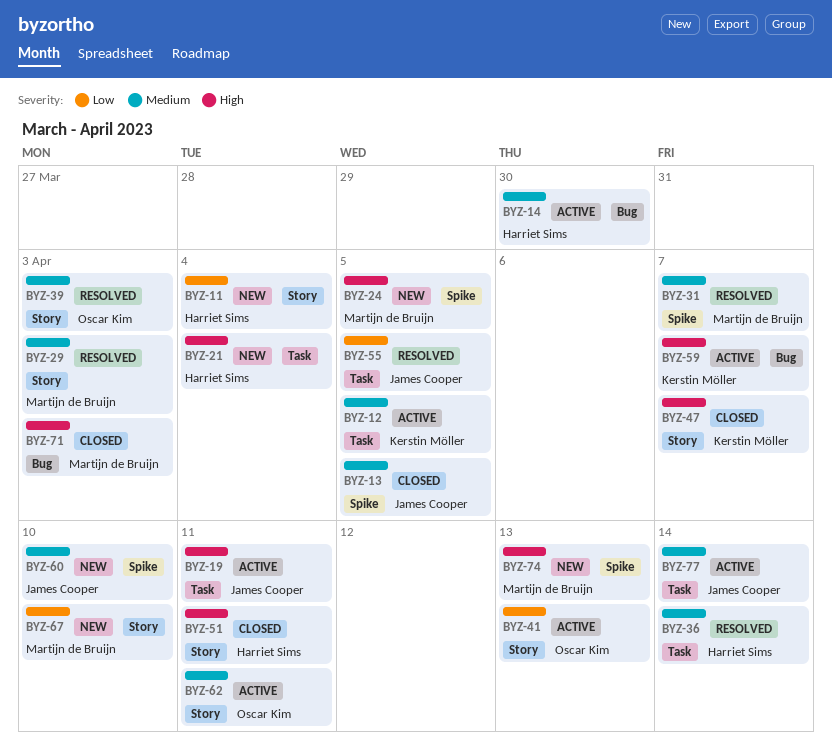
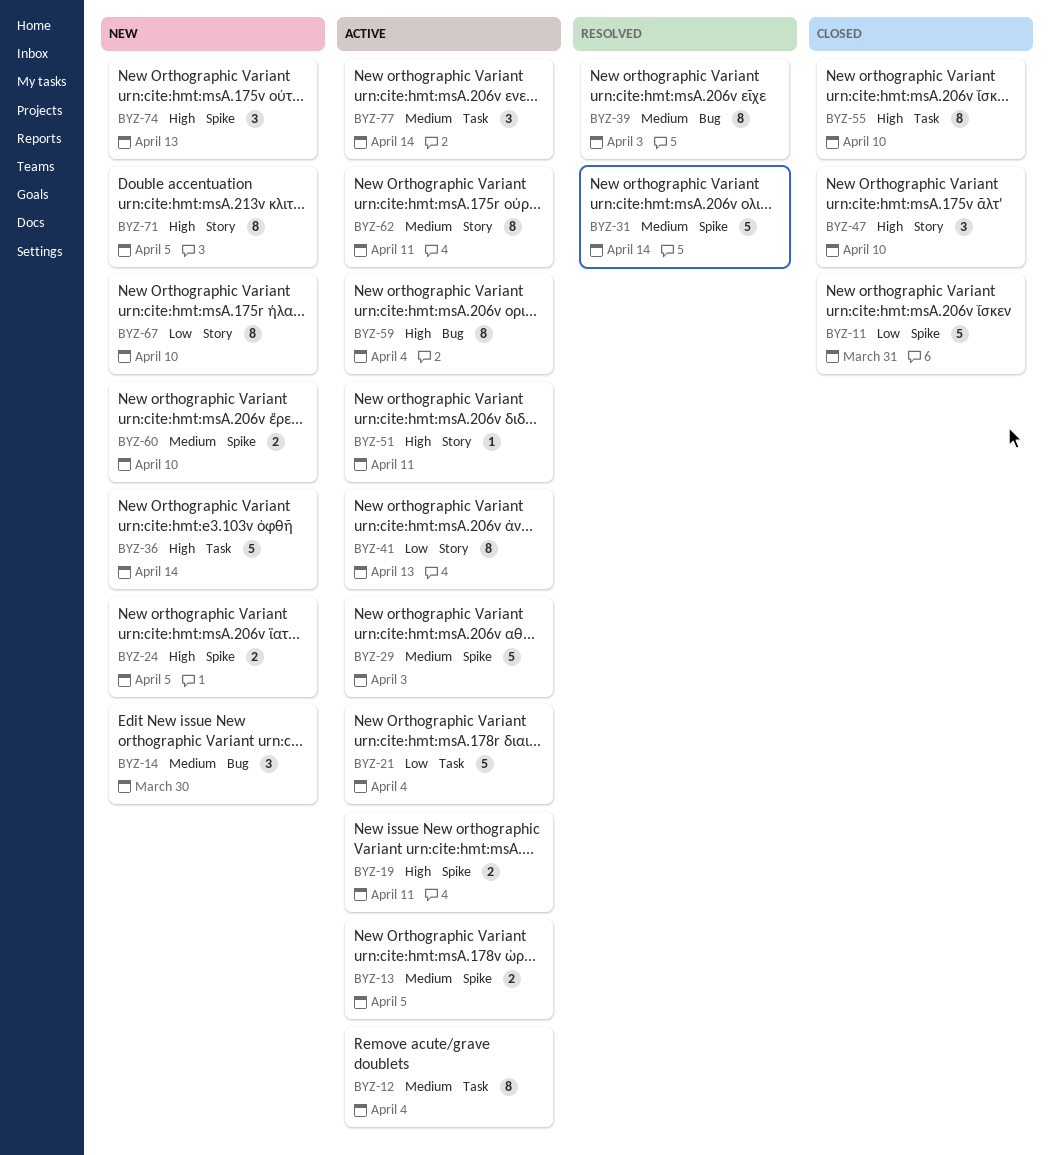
BYZ-11, status: New -> Closed
BYZ-11, label: Story -> Spike
BYZ-11, due: Apr 4 -> Mar 31
BYZ-12, due: Apr 5 -> Apr 4
BYZ-13, status: Closed -> Active
BYZ-14, status: Active -> New
BYZ-19, label: Task -> Spike
BYZ-21, status: New -> Active
BYZ-21, priority: High -> Low
BYZ-29, status: Resolved -> Active
BYZ-29, label: Story -> Spike
BYZ-31, due: Apr 7 -> Apr 14
BYZ-36, status: Resolved -> New
BYZ-36, priority: Medium -> High
BYZ-39, label: Story -> Bug
BYZ-47, due: Apr 7 -> Apr 10
BYZ-51, status: Closed -> Active
BYZ-55, status: Resolved -> Closed
BYZ-55, priority: Low -> High
BYZ-55, due: Apr 5 -> Apr 10
BYZ-59, due: Apr 7 -> Apr 4
BYZ-71, status: Closed -> New
BYZ-71, label: Bug -> Story
BYZ-71, due: Apr 3 -> Apr 5

